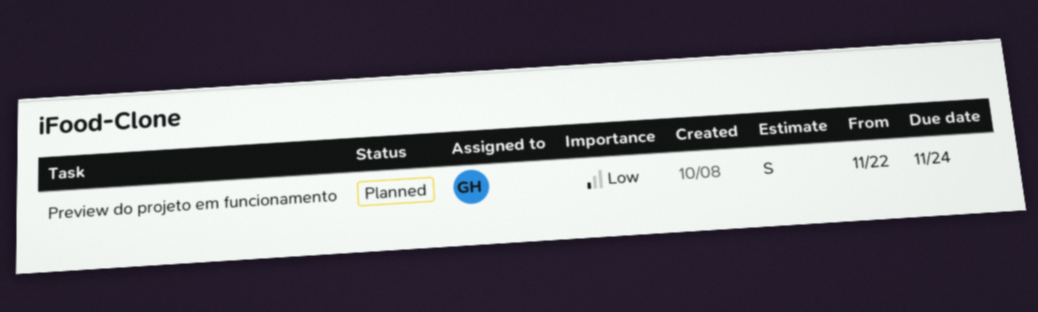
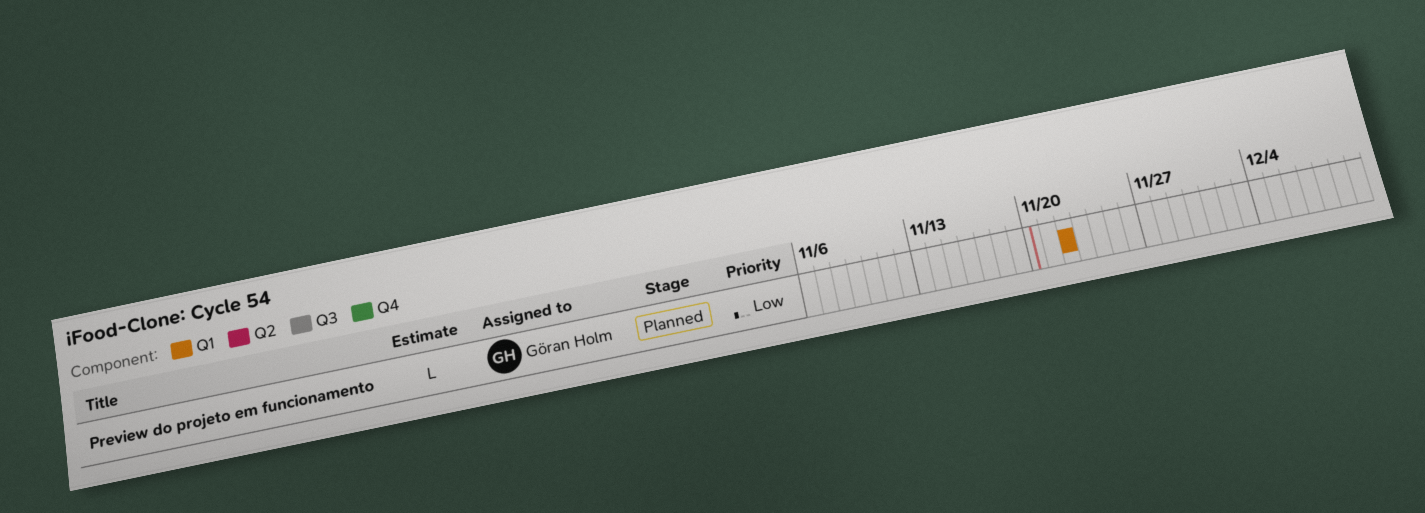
Preview do projeto em funcionamento, estimate: S -> L
Preview do projeto em funcionamento, due: Nov 24 -> Nov 22

